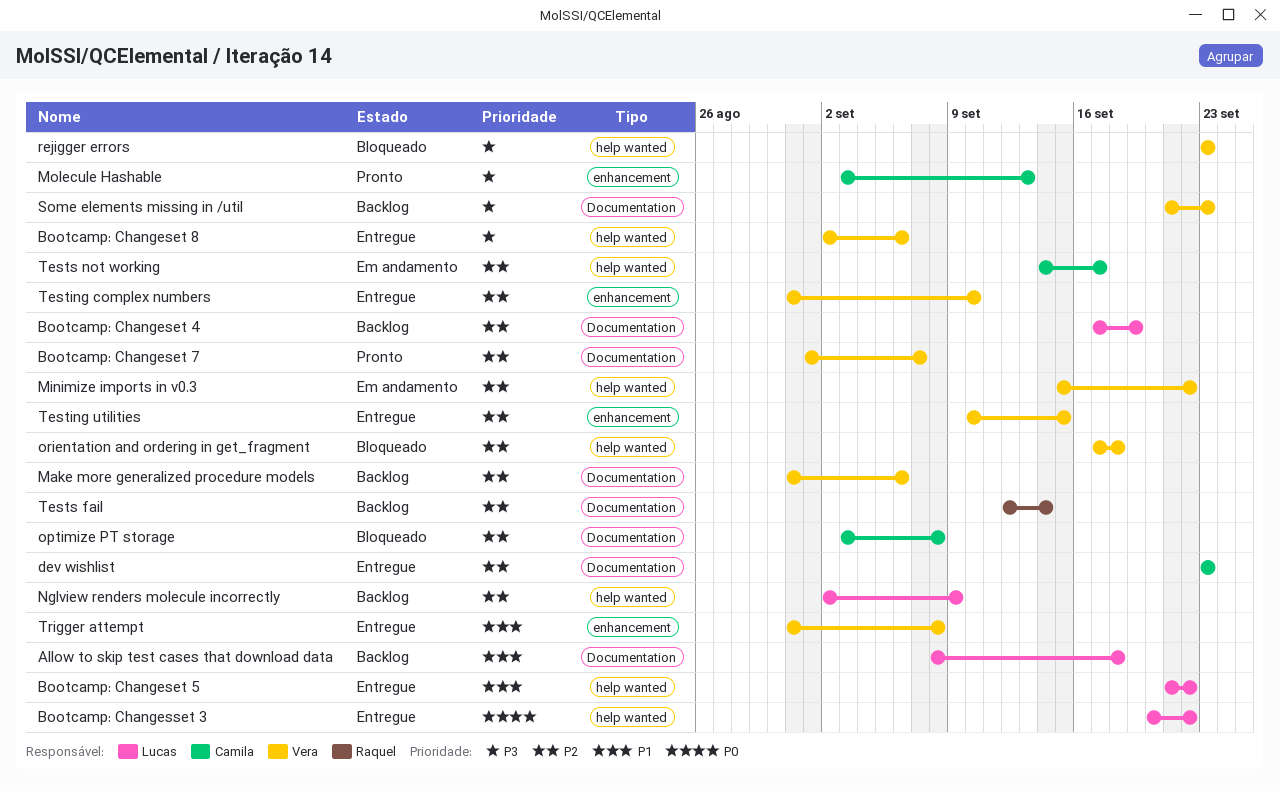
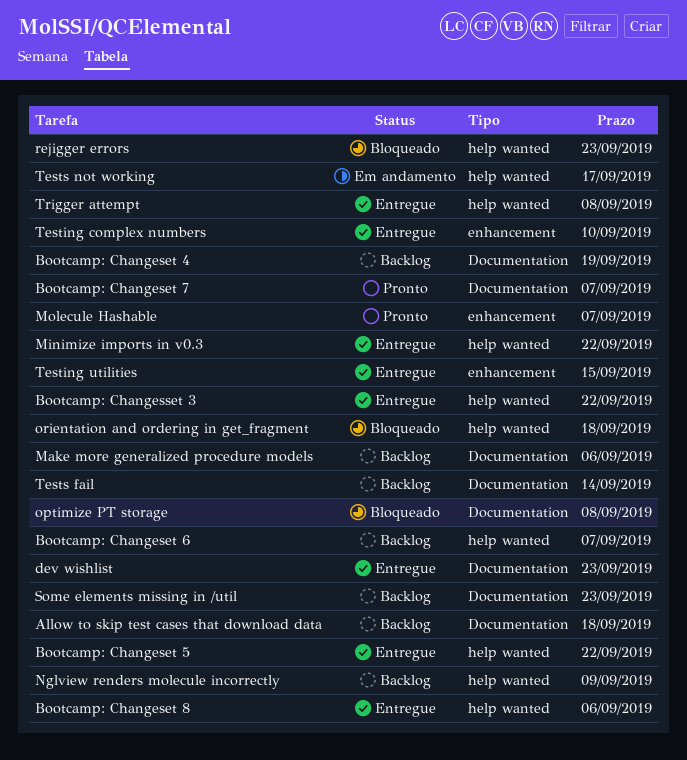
Bootcamp: Changeset 6: none -> present
Minimize imports in v0.3, status: Em andamento -> Entregue
Molecule Hashable, due: Sep 13 -> Sep 7
Trigger attempt, label: enhancement -> help wanted

